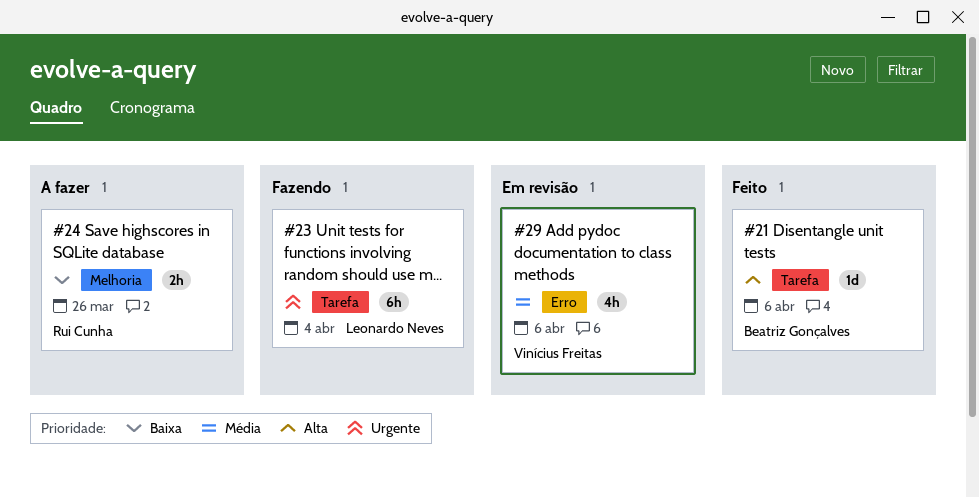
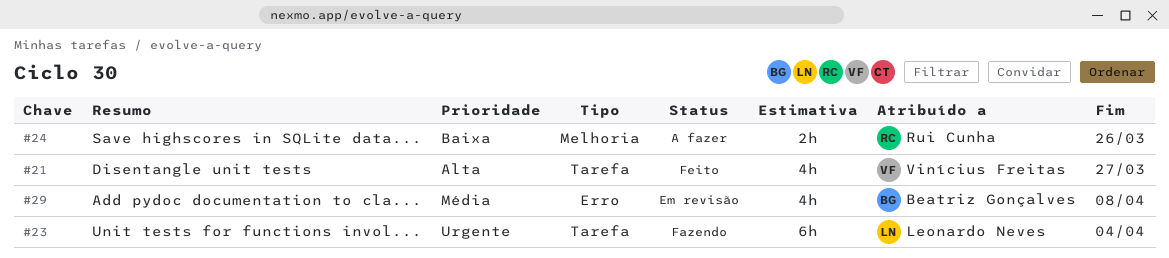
#21, owner: Beatriz Gonçalves -> Vinícius Freitas
#21, estimate: 1d -> 4h
#21, due: Apr 6 -> Mar 27
#29, owner: Vinícius Freitas -> Beatriz Gonçalves
#29, due: Apr 6 -> Apr 8

